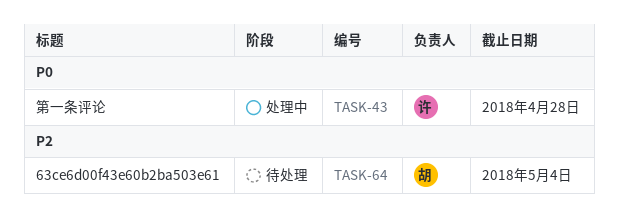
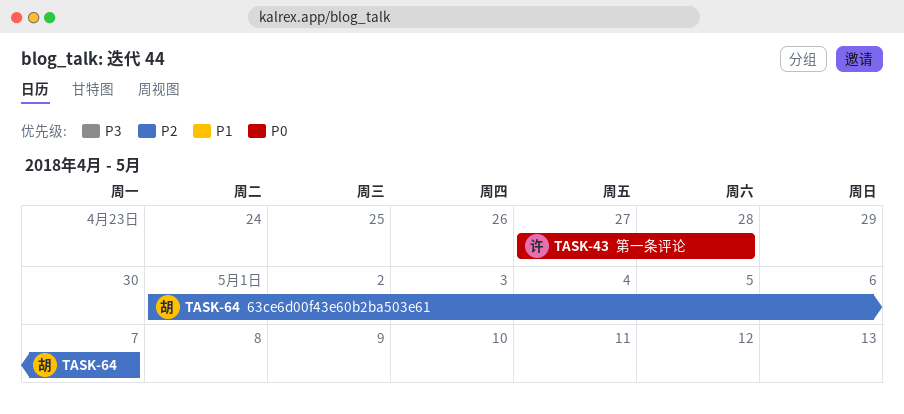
TASK-64, due: May 4 -> May 7

